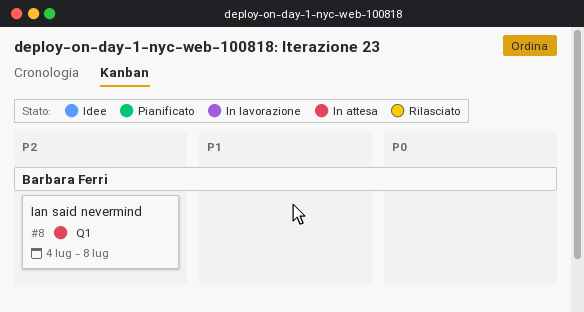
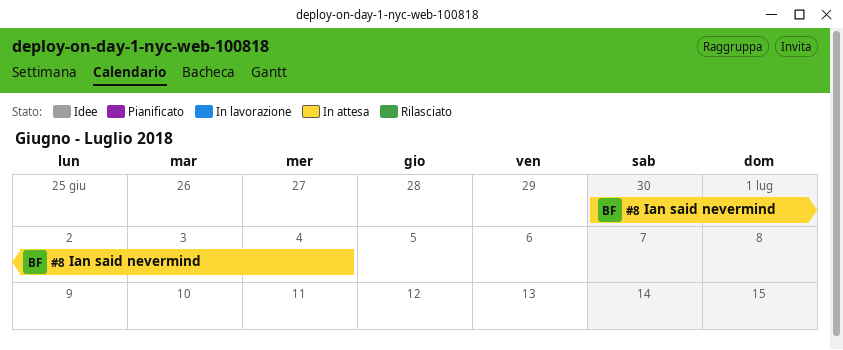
#8, start: Jul 4 -> Jun 30
#8, due: Jul 8 -> Jul 4

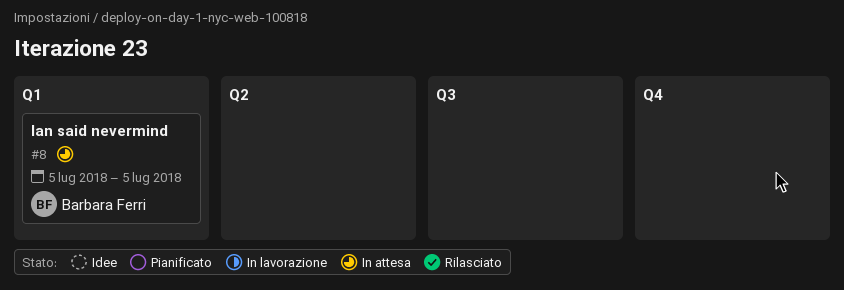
#8, start: Jun 30 -> Jul 5
#8, due: Jul 4 -> Jul 5

